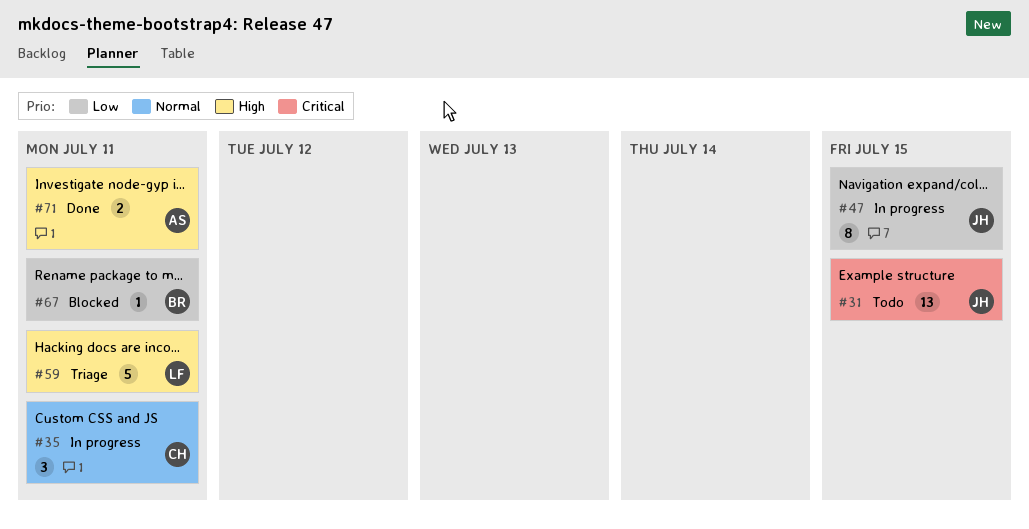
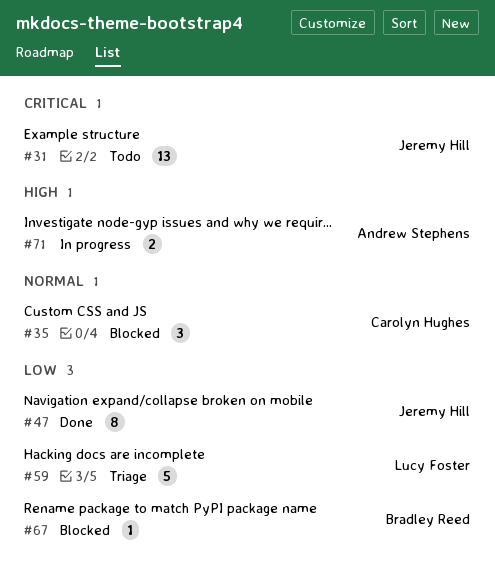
#35, status: In progress -> Blocked
#47, status: In progress -> Done
#59, priority: High -> Low
#71, status: Done -> In progress

